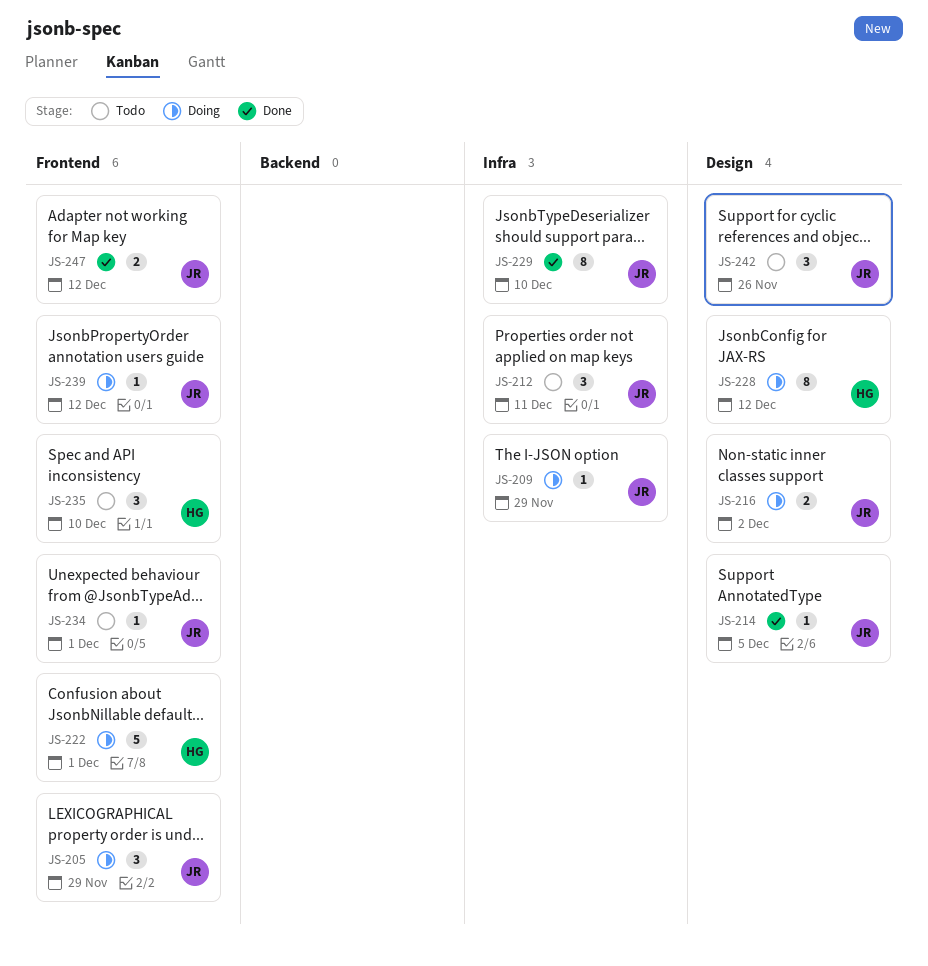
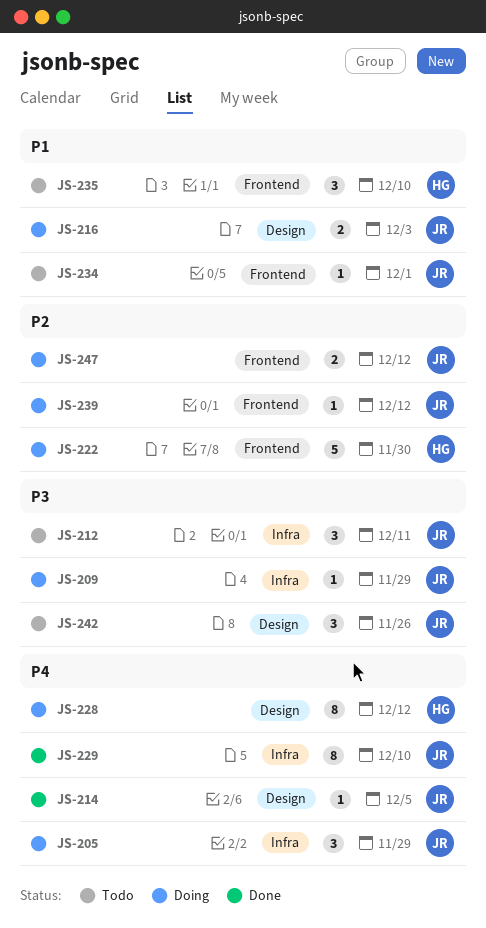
JS-205, label: Frontend -> Infra
JS-216, due: Dec 2 -> Dec 3
JS-222, due: Dec 1 -> Nov 30
JS-247, status: Done -> Doing

